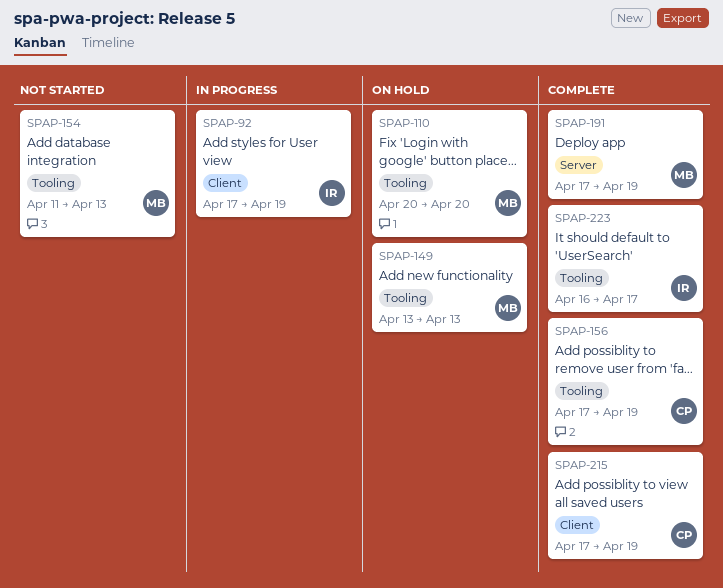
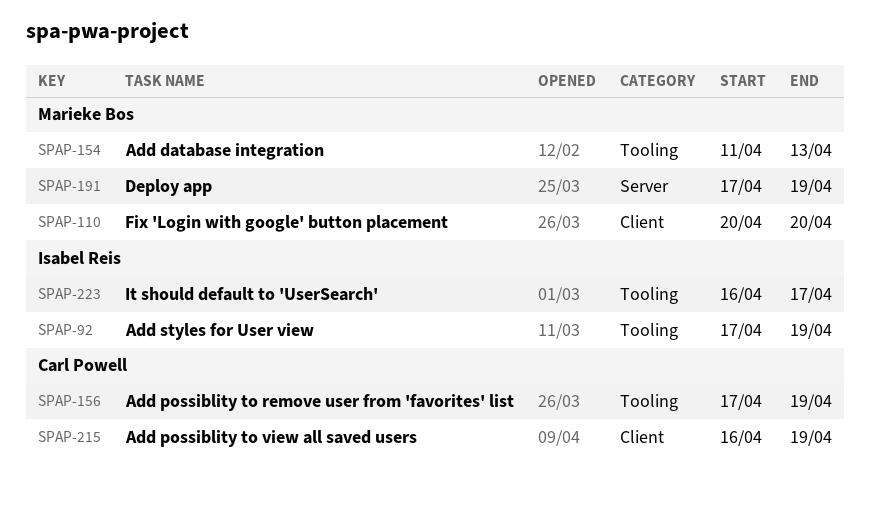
SPAP-92, label: Client -> Tooling
SPAP-110, label: Tooling -> Client
SPAP-149: present -> none
SPAP-215, start: Apr 17 -> Apr 16

